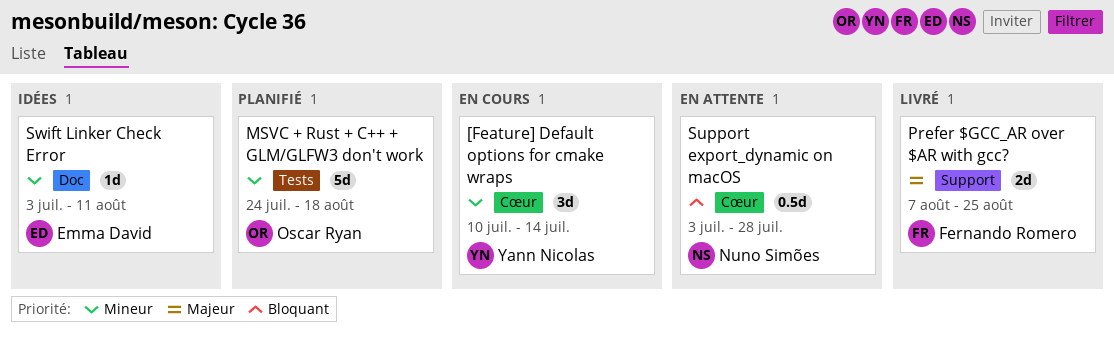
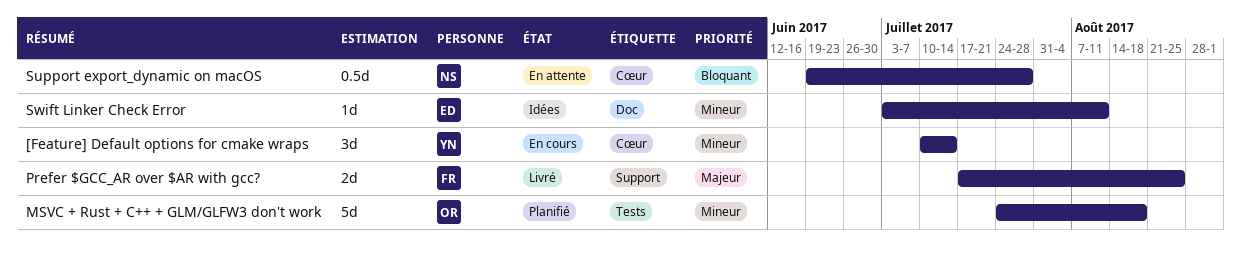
Prefer $GCC_AR over $AR with gcc?, start: Aug 7 -> Jul 17
Support export_dynamic on macOS, start: Jul 3 -> Jun 19

